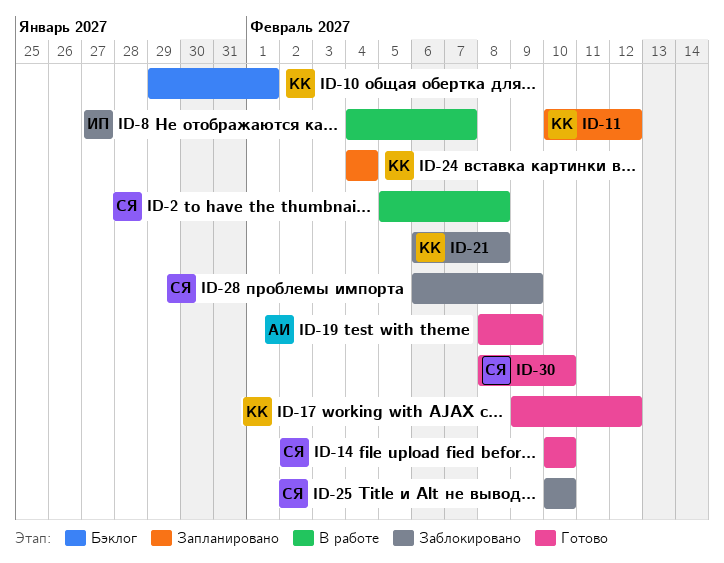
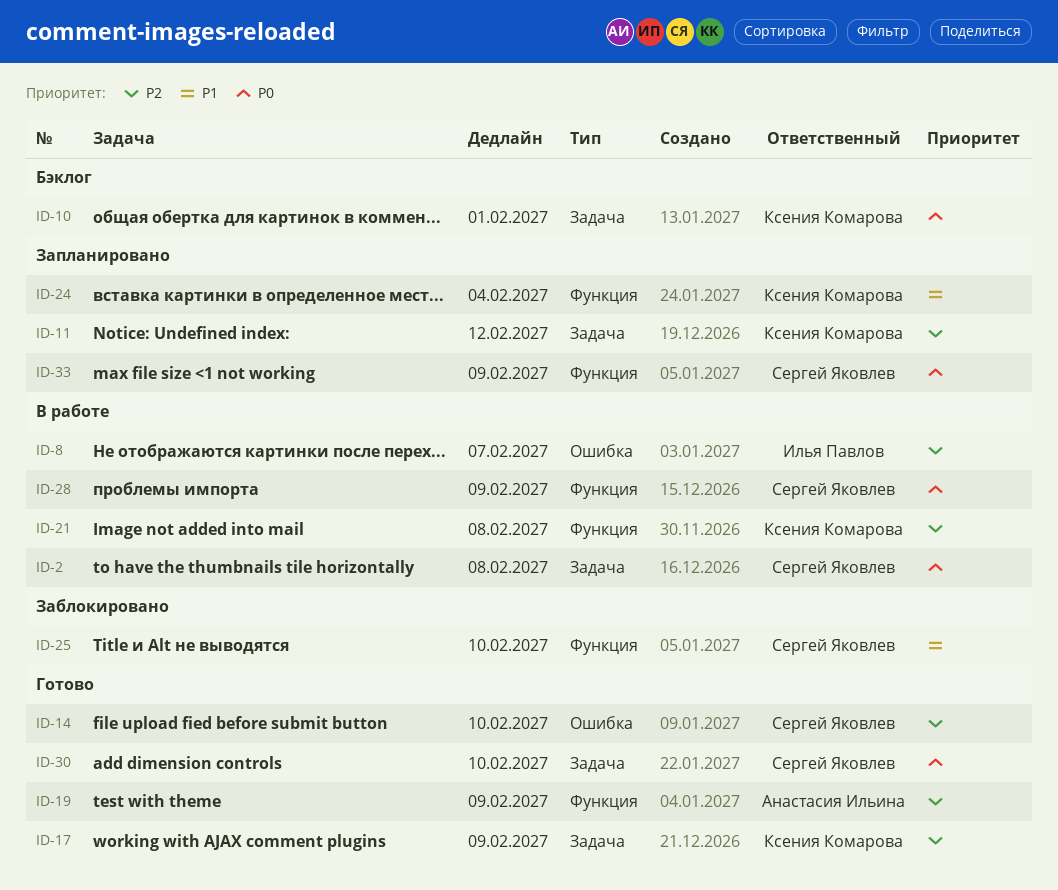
ID-17, due: Feb 12 -> Feb 9
ID-21, status: Заблокировано -> В работе
ID-28, status: Заблокировано -> В работе
ID-33: none -> present

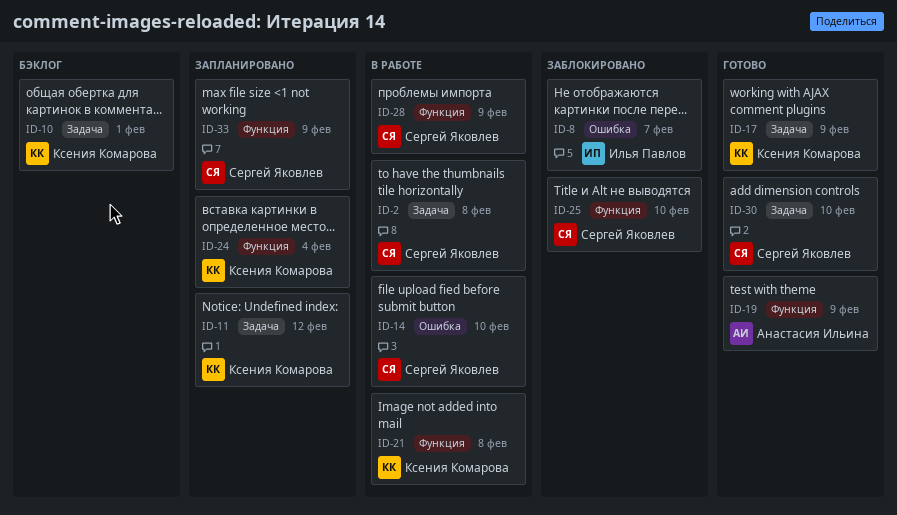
ID-8, status: В работе -> Заблокировано
ID-14, status: Готово -> В работе

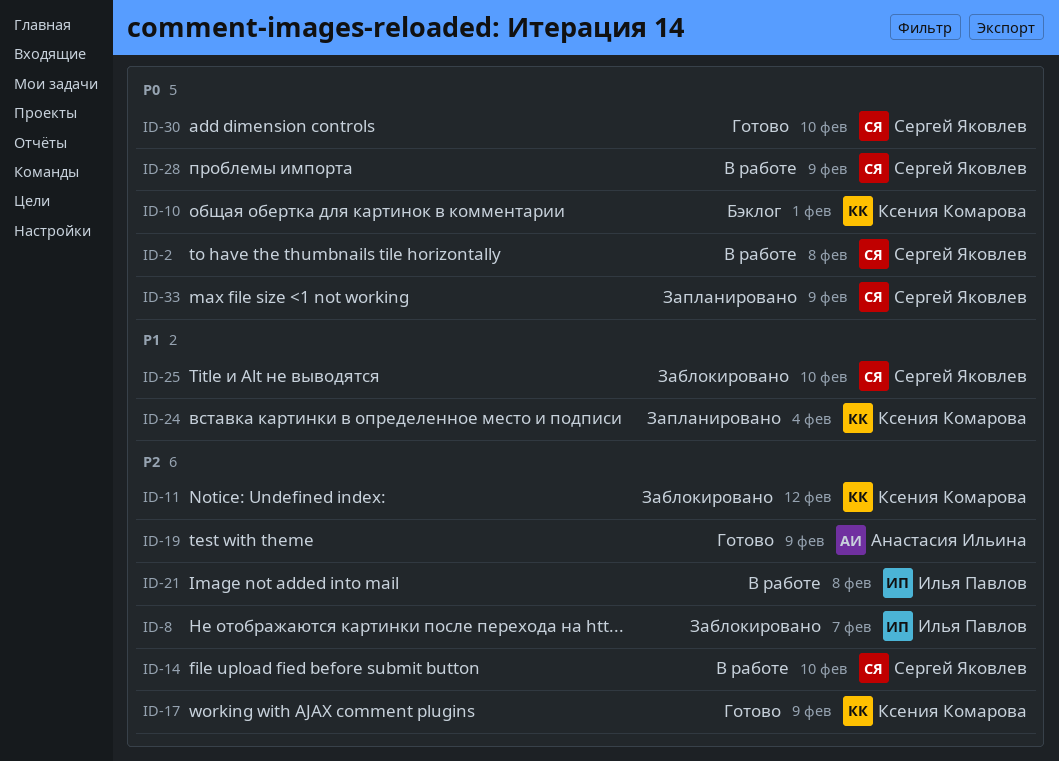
ID-11, status: Запланировано -> Заблокировано
ID-21, owner: Ксения Комарова -> Илья Павлов

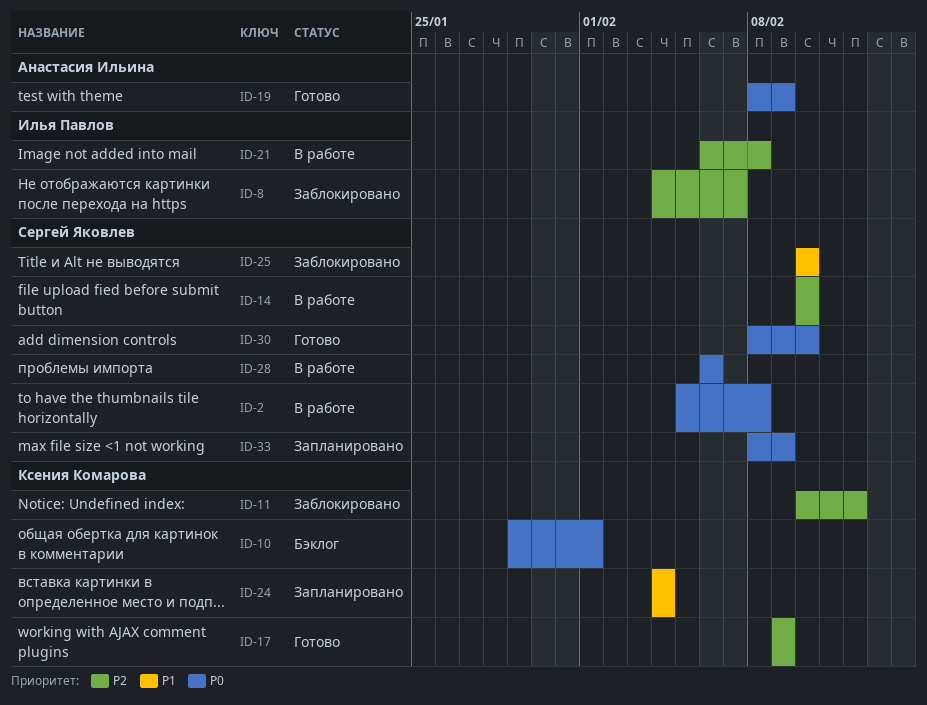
ID-19, priority: P2 -> P0
ID-28, due: Feb 9 -> Feb 6

